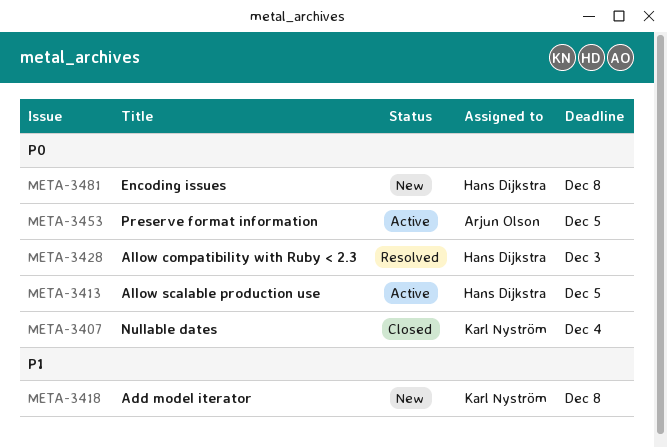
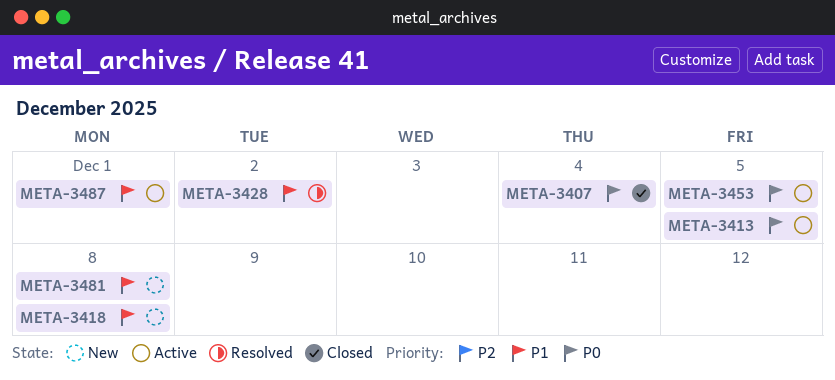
META-3428, priority: P0 -> P1
META-3428, due: Dec 3 -> Dec 2
META-3481, priority: P0 -> P1
META-3487: none -> present

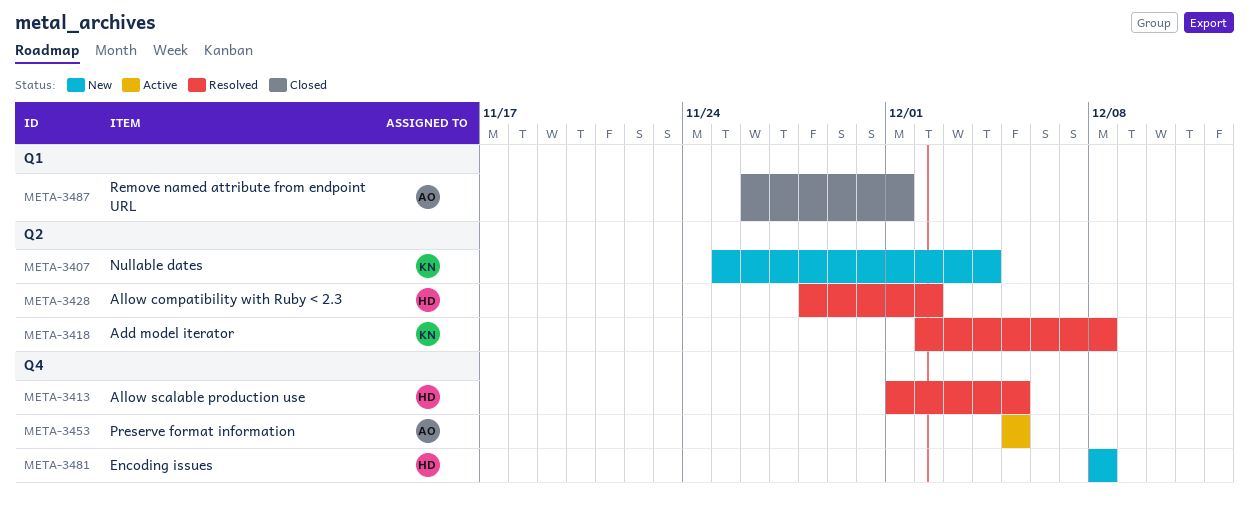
META-3407, status: Closed -> New
META-3413, status: Active -> Resolved
META-3418, status: New -> Resolved
META-3487, status: Active -> Closed

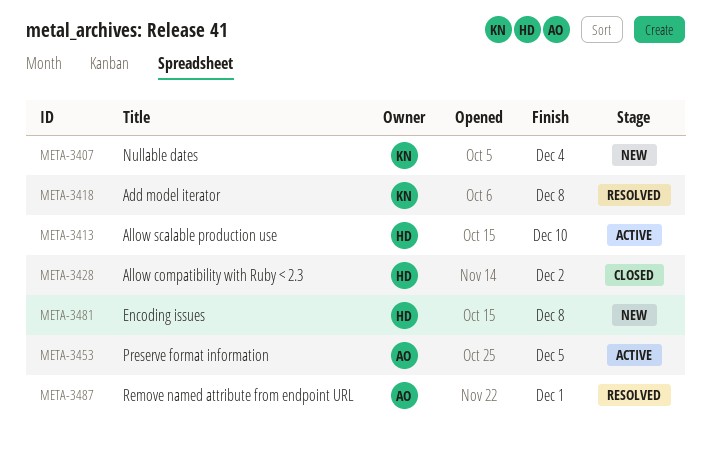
META-3413, status: Resolved -> Active
META-3413, due: Dec 5 -> Dec 10
META-3428, status: Resolved -> Closed
META-3487, status: Closed -> Resolved

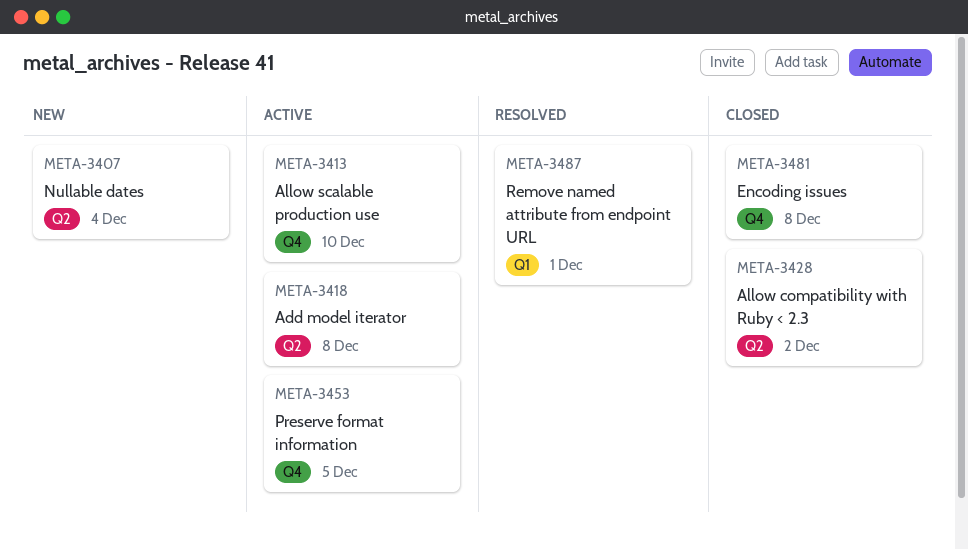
META-3418, status: Resolved -> Active
META-3481, status: New -> Closed

